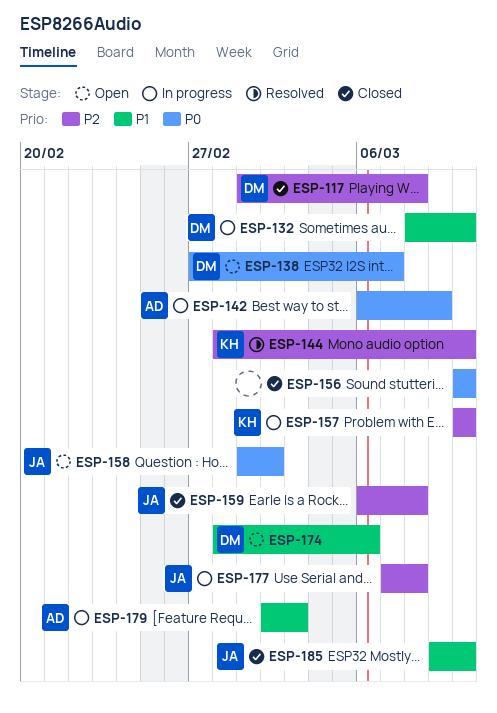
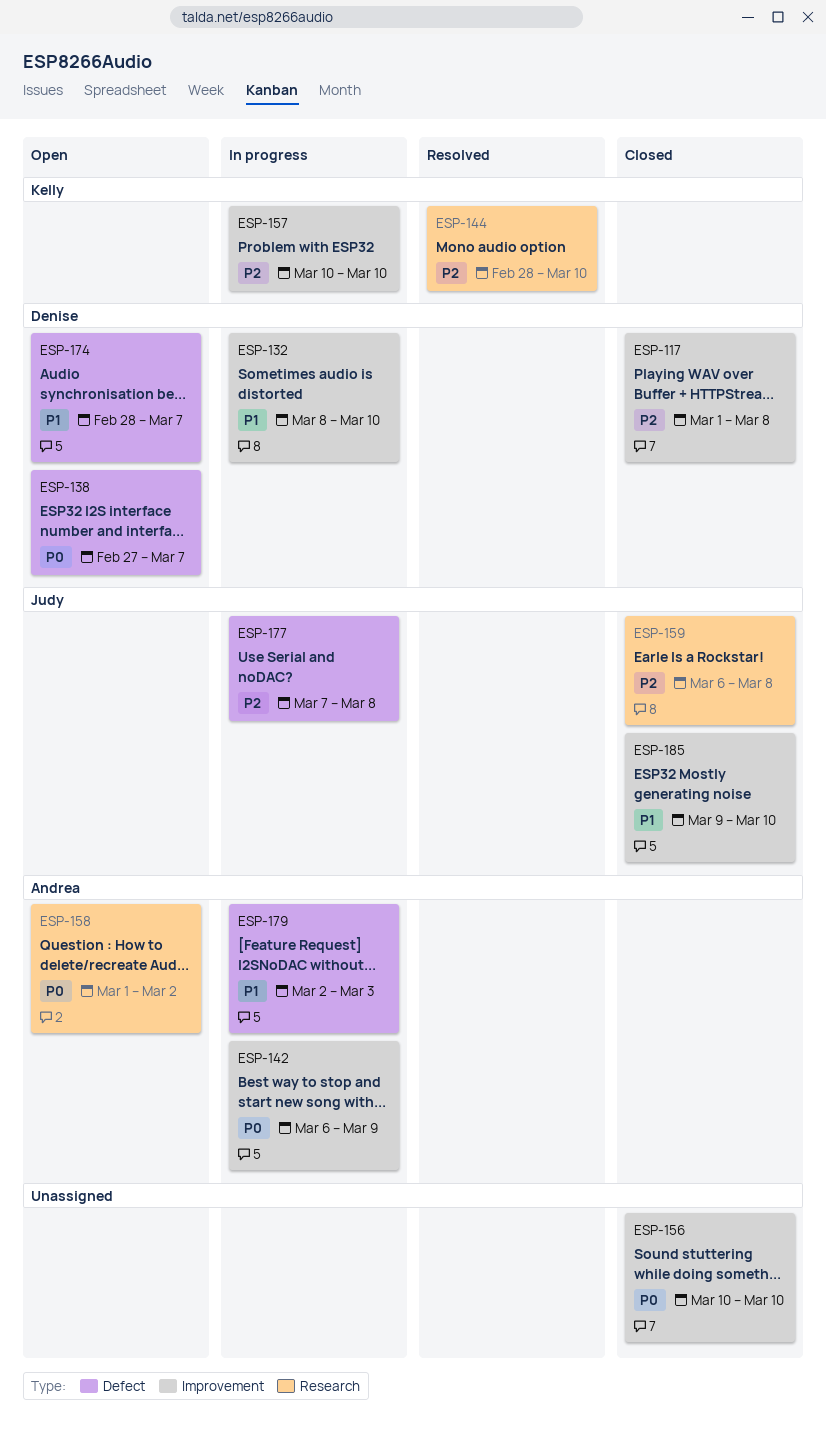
ESP-158, owner: Judy -> Andrea
ESP-174, due: Mar 6 -> Mar 7

